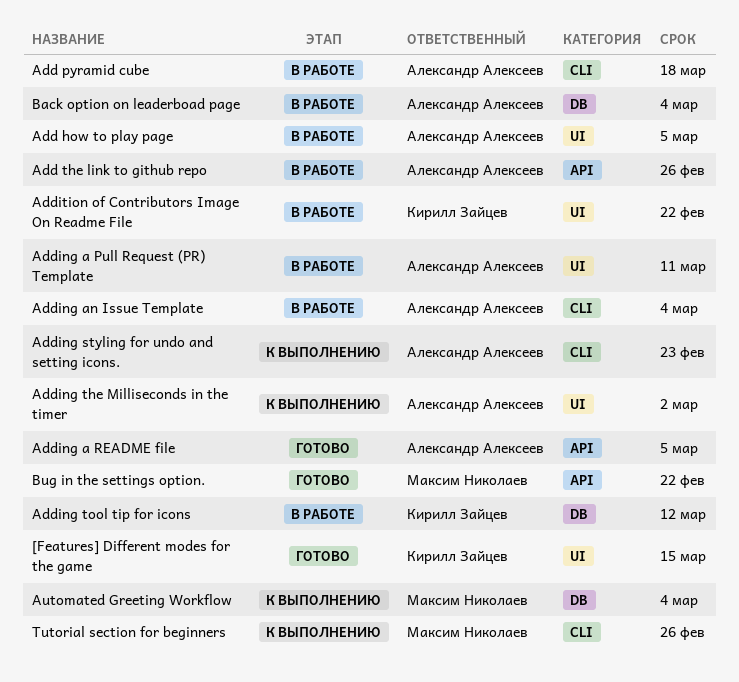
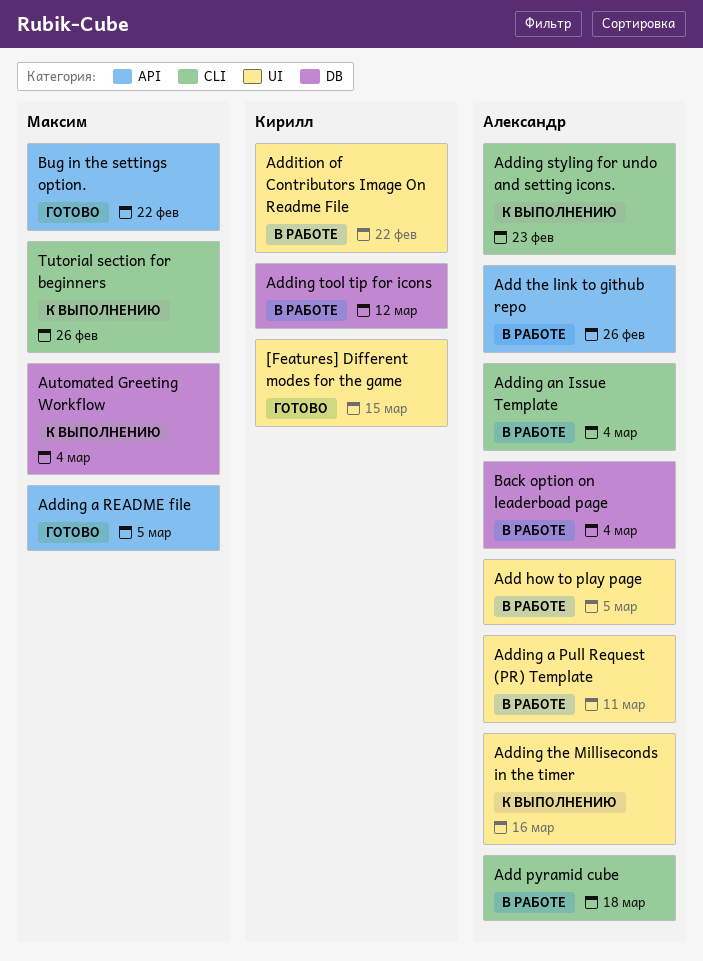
Adding a README file, owner: Александр Алексеев -> Максим Николаев
Adding the Milliseconds in the timer, due: Mar 2 -> Mar 16

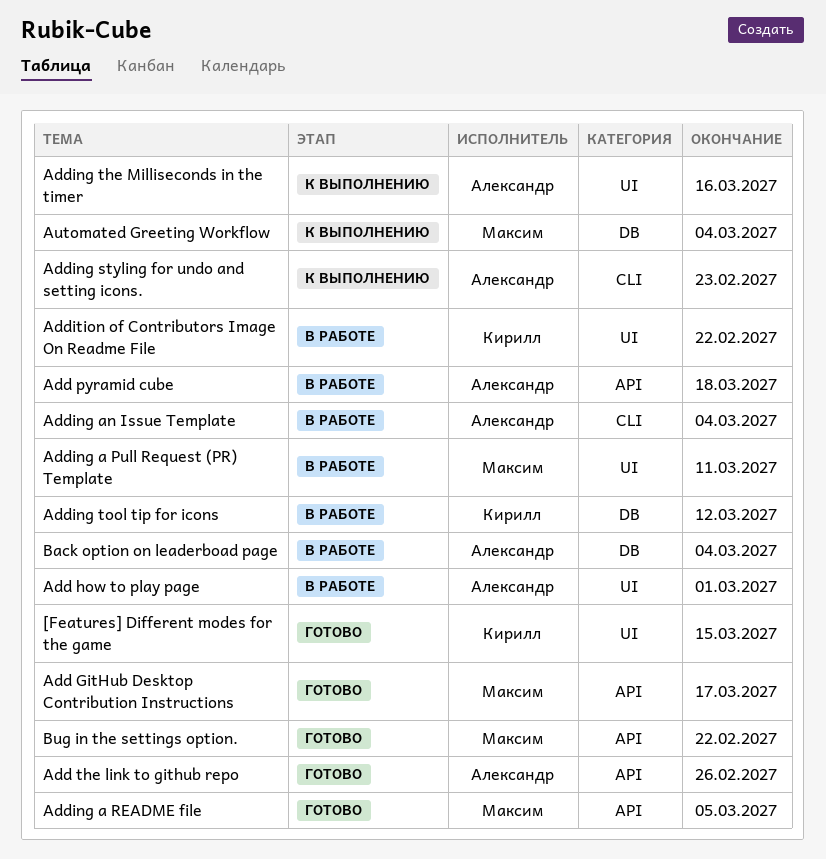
Add GitHub Desktop Contribution Instructions: none -> present
Add how to play page, due: Mar 5 -> Mar 1
Add pyramid cube, label: CLI -> API
Add the link to github repo, status: В работе -> Готово
Adding a Pull Request (PR) Template, owner: Александр -> Максим
Tutorial section for beginners: present -> none

